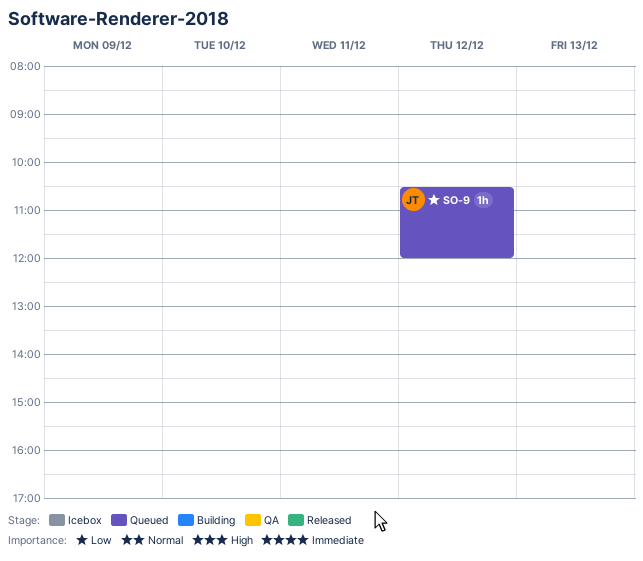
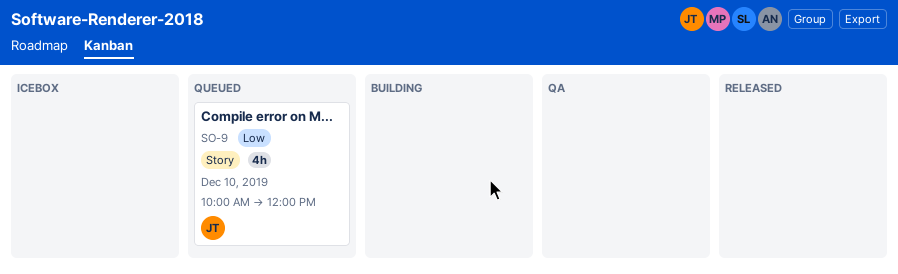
SO-9, estimate: 1h -> 4h
SO-9, day: Dec 12 -> Dec 10
SO-9, begins: 10:30 -> 10:00

